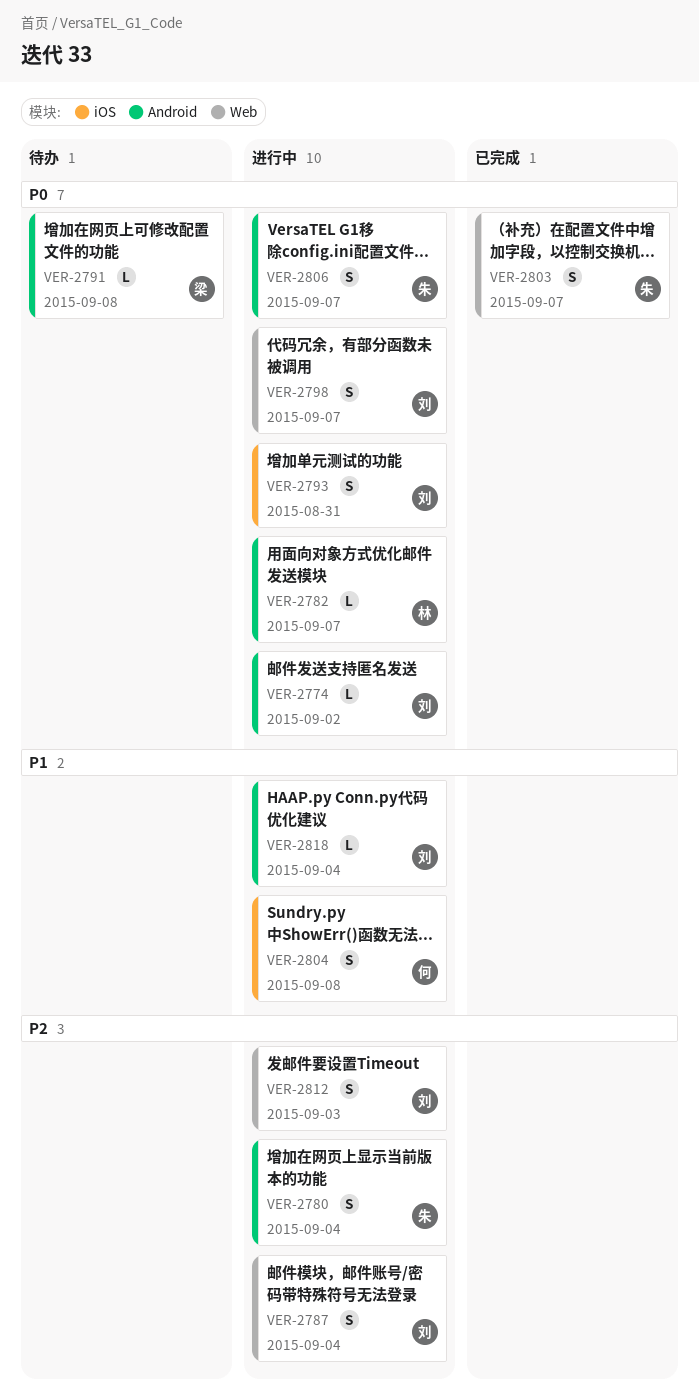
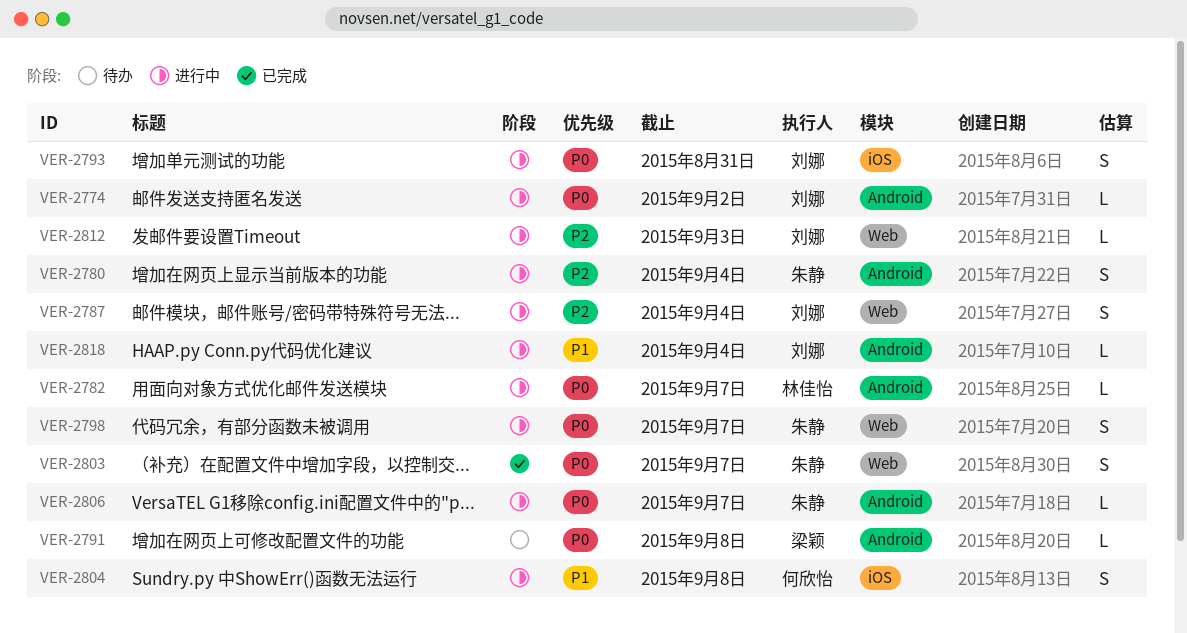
VER-2798, owner: 刘娜 -> 朱静
VER-2806, estimate: S -> L
VER-2812, estimate: S -> L

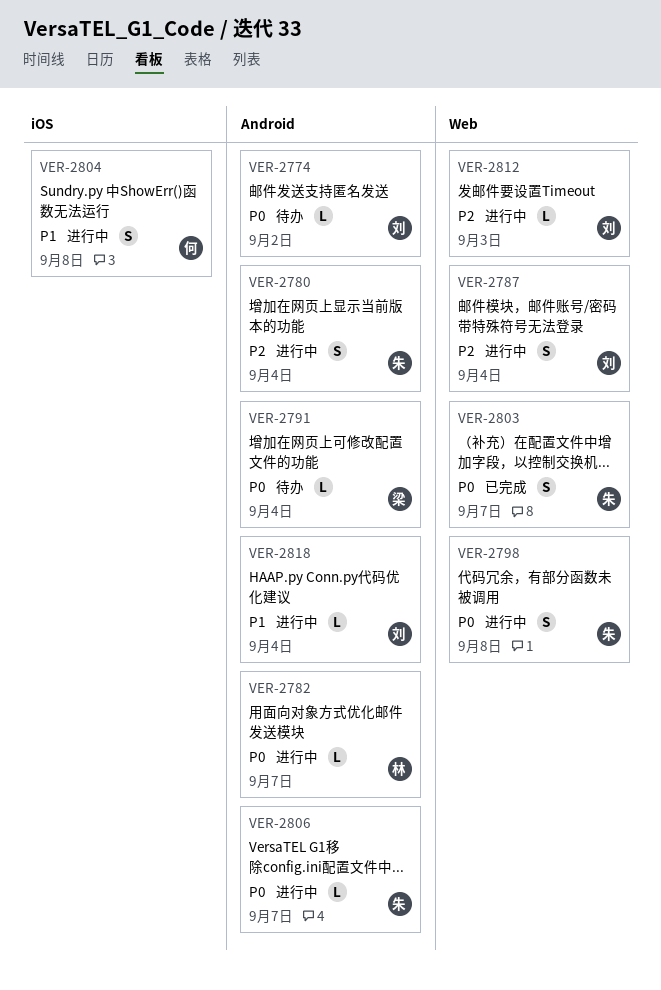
VER-2774, status: 进行中 -> 待办
VER-2791, due: Sep 8 -> Sep 4
VER-2793: present -> none
VER-2798, due: Sep 7 -> Sep 8

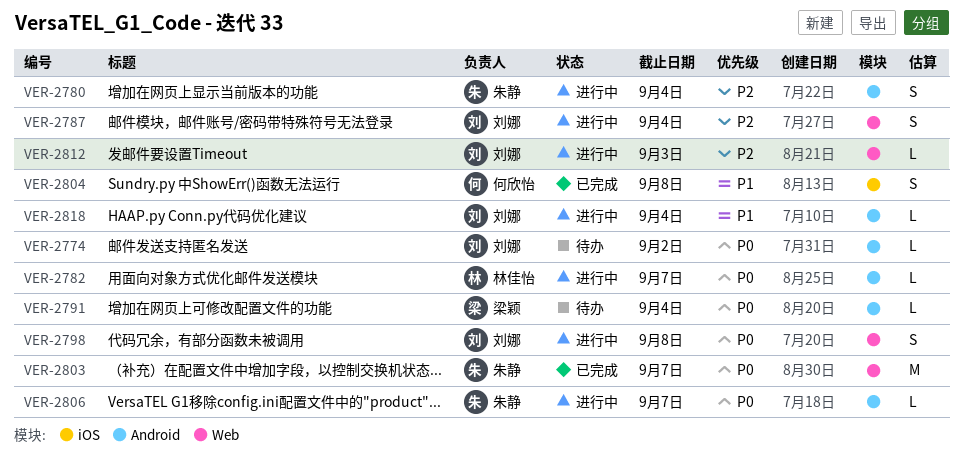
VER-2798, owner: 朱静 -> 刘娜
VER-2803, estimate: S -> M
VER-2804, status: 进行中 -> 已完成

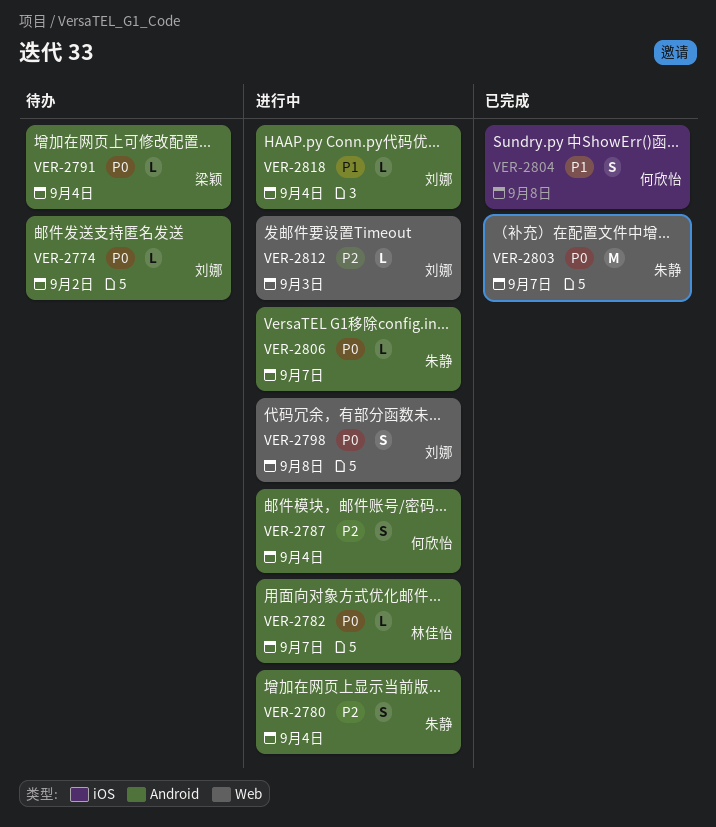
VER-2787, owner: 刘娜 -> 何欣怡
VER-2787, label: Web -> Android

